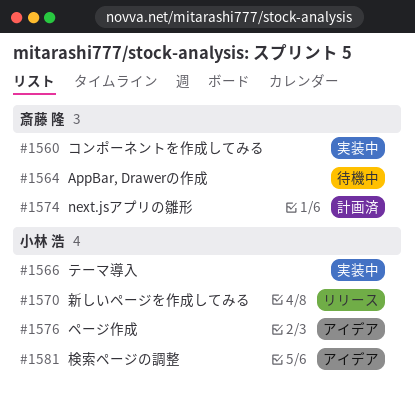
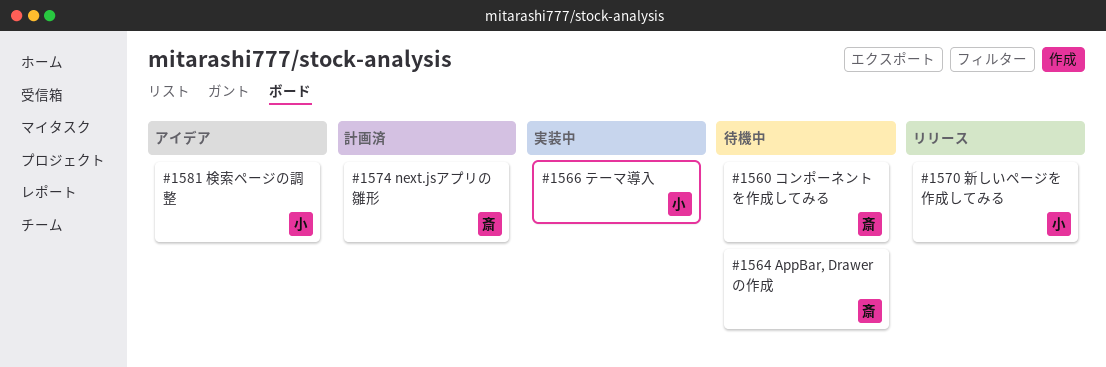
#1560, status: 実装中 -> 待機中
#1576: present -> none

